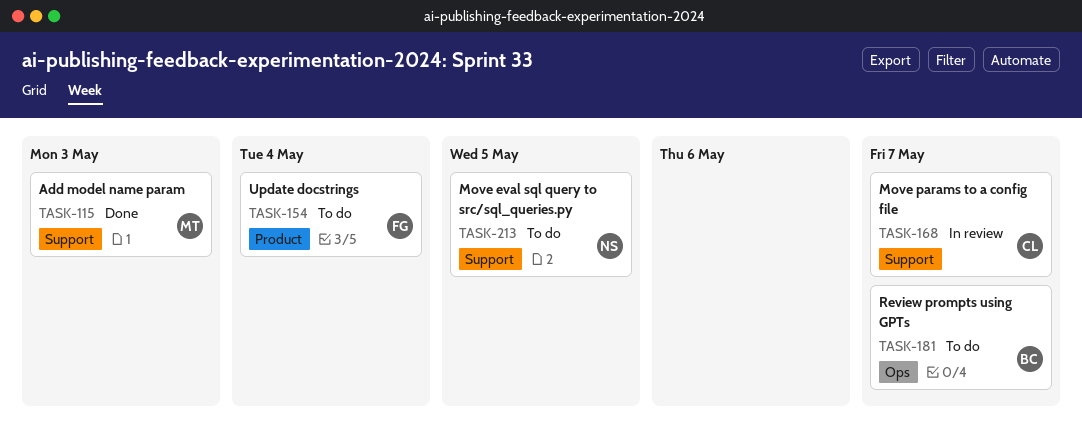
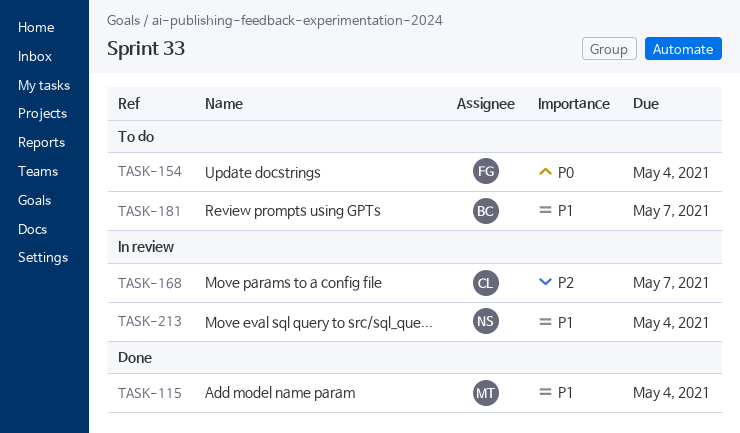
TASK-115, due: May 3 -> May 4
TASK-213, status: To do -> In review
TASK-213, due: May 5 -> May 4

